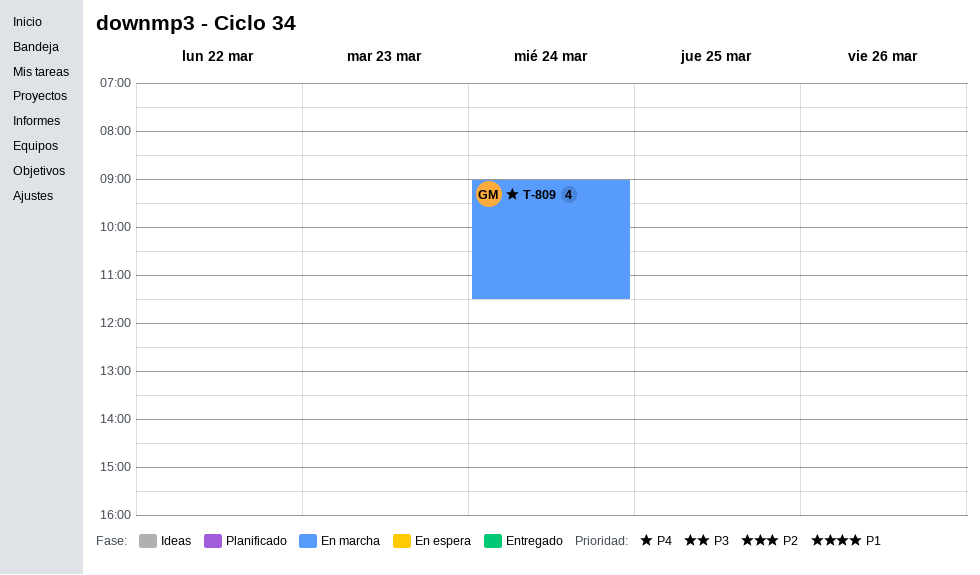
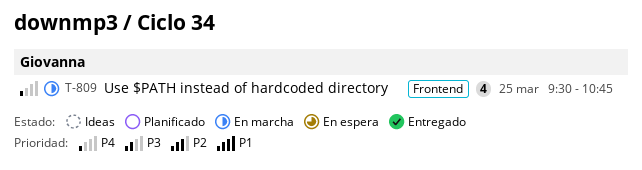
T-809, day: Mar 24 -> Mar 25
T-809, begins: 09:00 -> 09:30
T-809, ends: 11:30 -> 10:45

